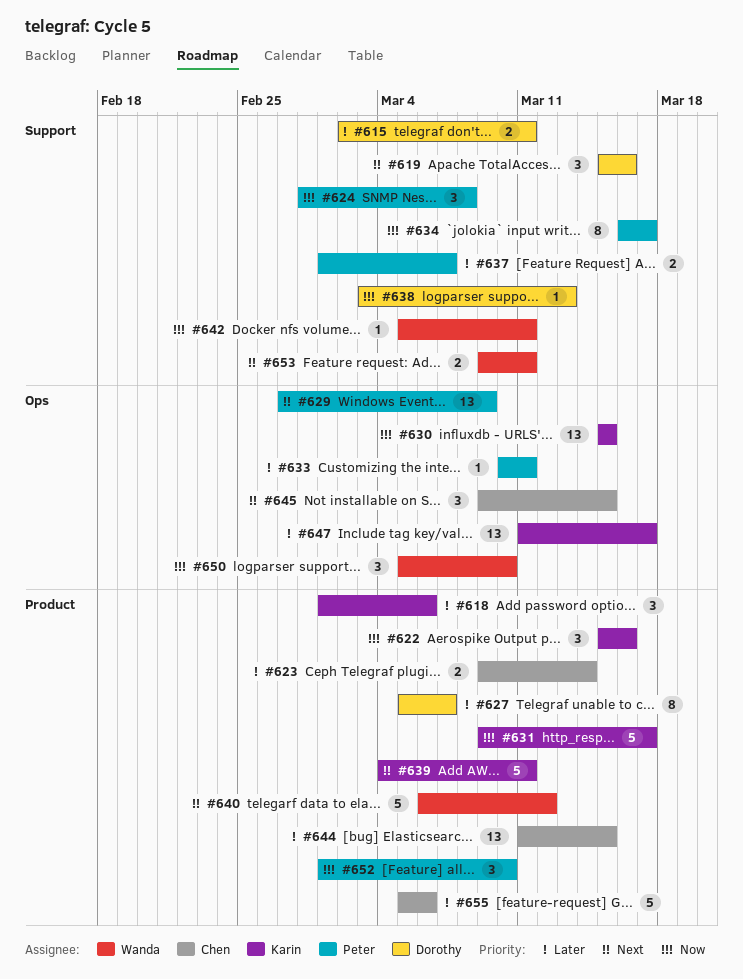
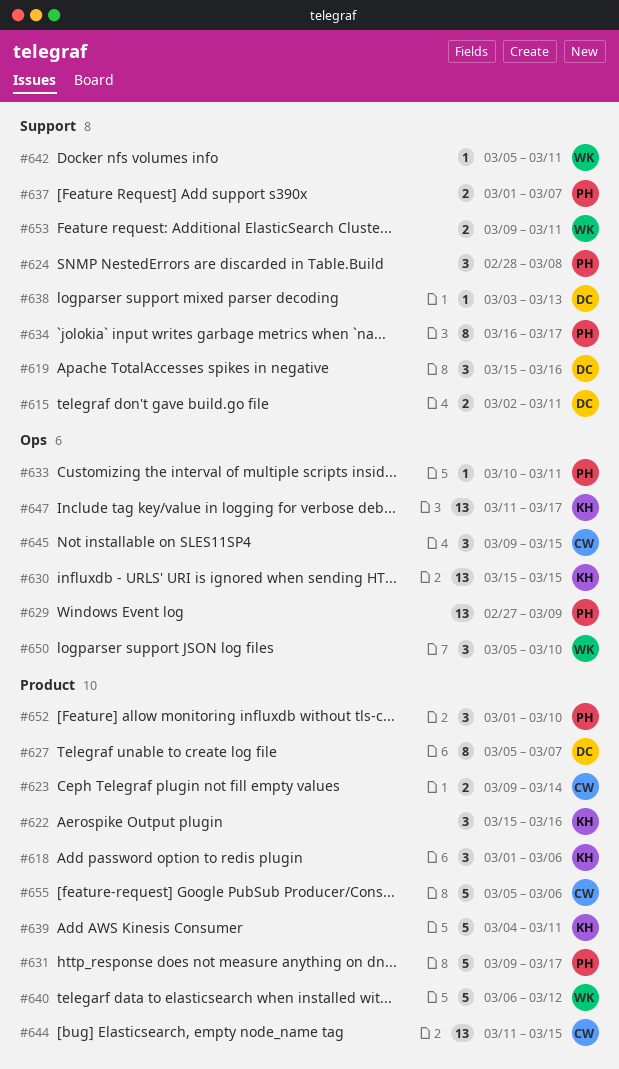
#631, owner: Karin -> Peter

